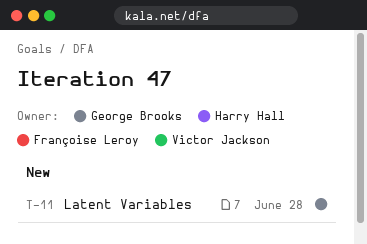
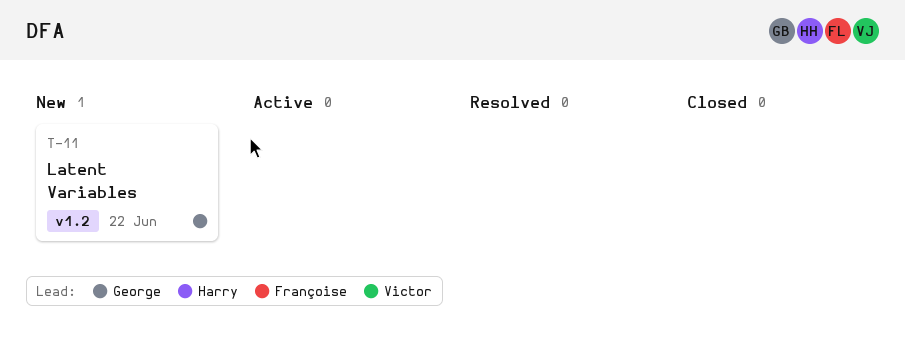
T-11, due: Jun 28 -> Jun 22

